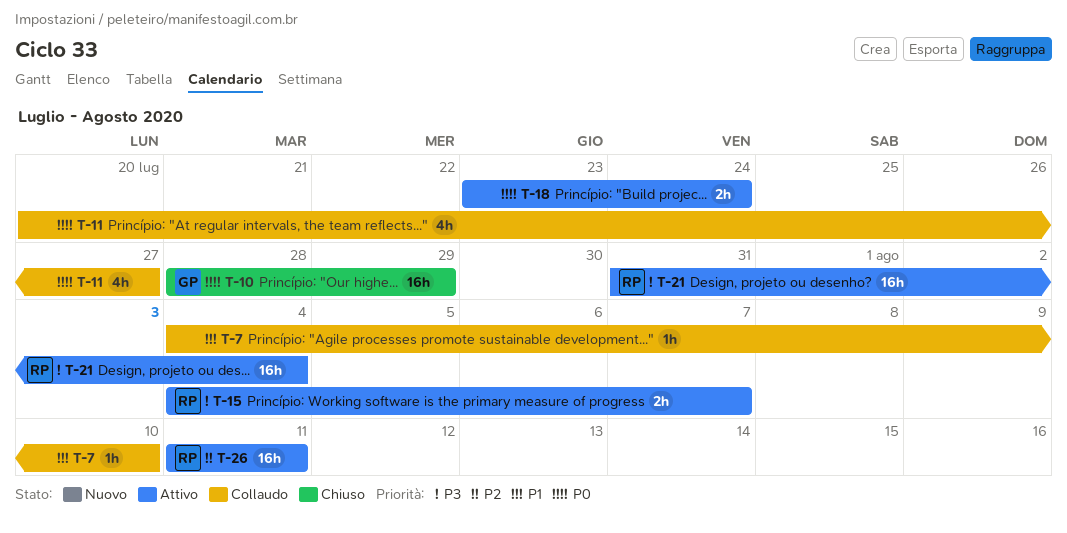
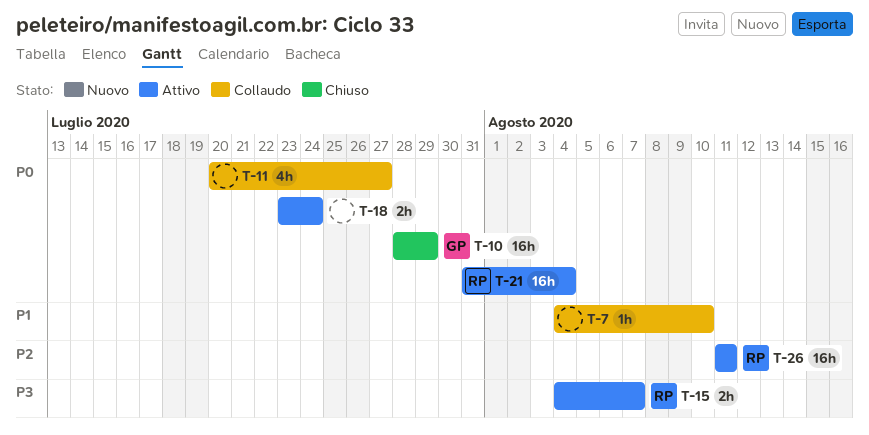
T-21, priority: P3 -> P0

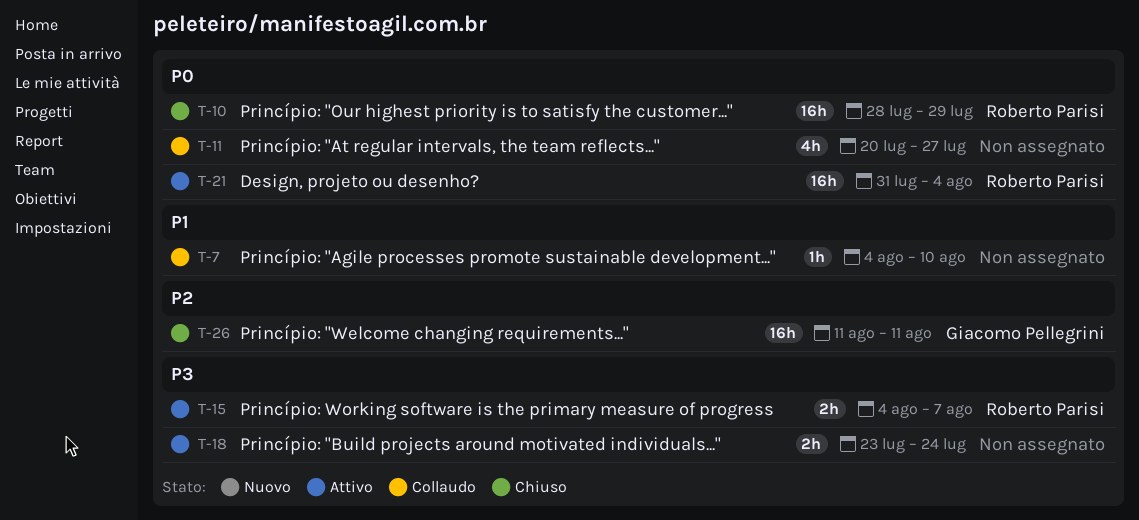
T-10, owner: Giacomo Pellegrini -> Roberto Parisi
T-18, priority: P0 -> P3
T-26, status: Attivo -> Chiuso
T-26, owner: Roberto Parisi -> Giacomo Pellegrini

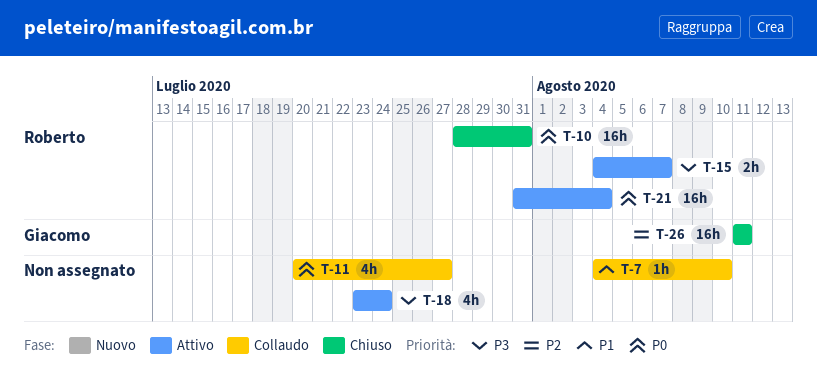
T-10, due: Jul 29 -> Jul 31
T-18, estimate: 2h -> 4h

